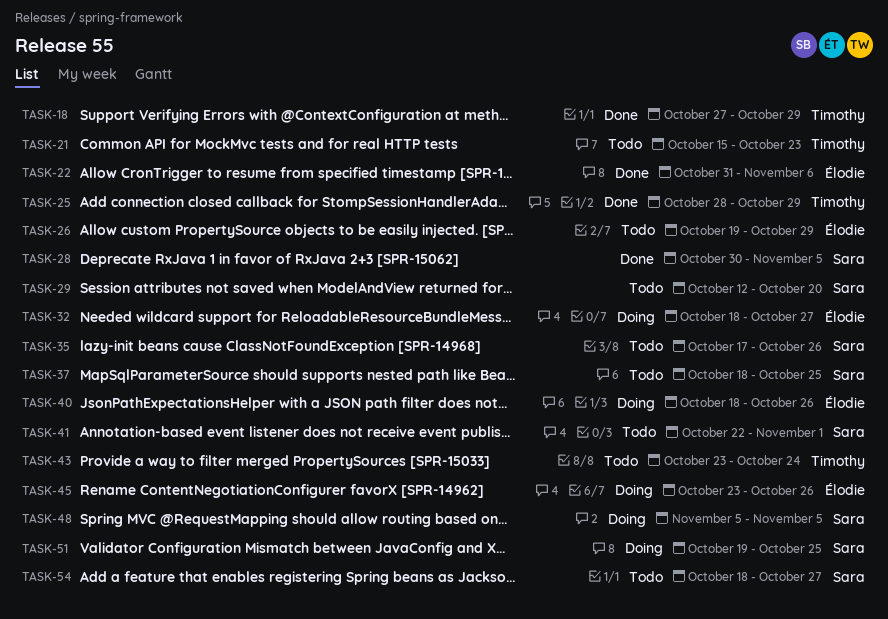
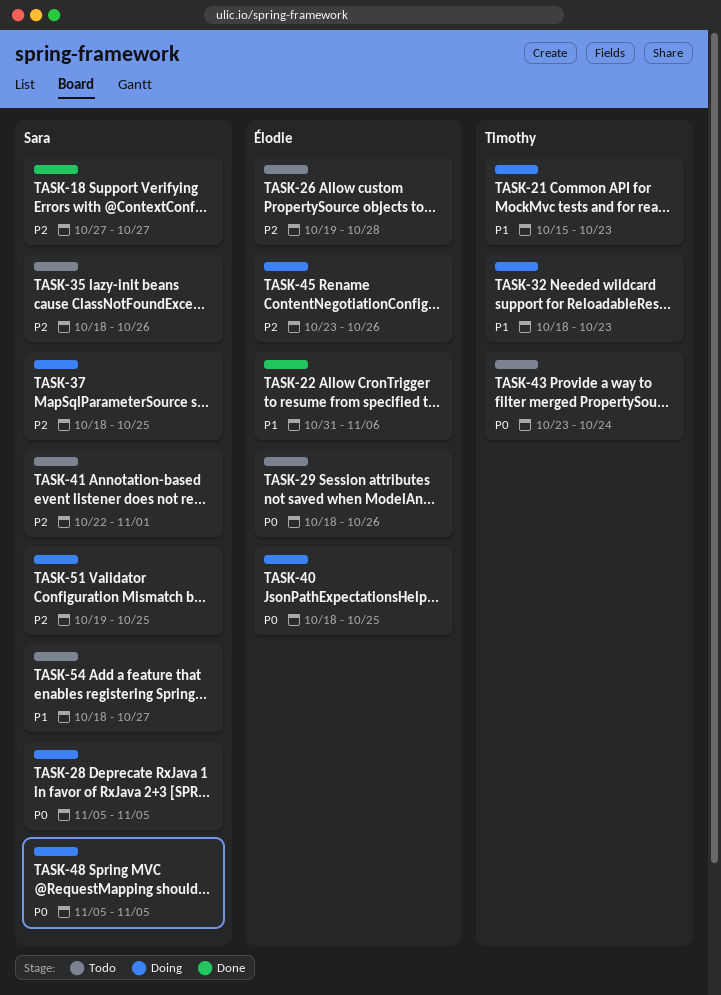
TASK-18, owner: Timothy -> Sara
TASK-18, due: Oct 29 -> Oct 27
TASK-21, status: Todo -> Doing
TASK-25: present -> none
TASK-26, due: Oct 29 -> Oct 28
TASK-28, status: Done -> Doing
TASK-28, start: Oct 30 -> Nov 5
TASK-29, owner: Sara -> Élodie
TASK-29, start: Oct 12 -> Oct 18
TASK-29, due: Oct 20 -> Oct 26
TASK-32, owner: Élodie -> Timothy
TASK-32, due: Oct 27 -> Oct 23
TASK-35, start: Oct 17 -> Oct 18
TASK-37, status: Todo -> Doing
TASK-40, due: Oct 26 -> Oct 25

